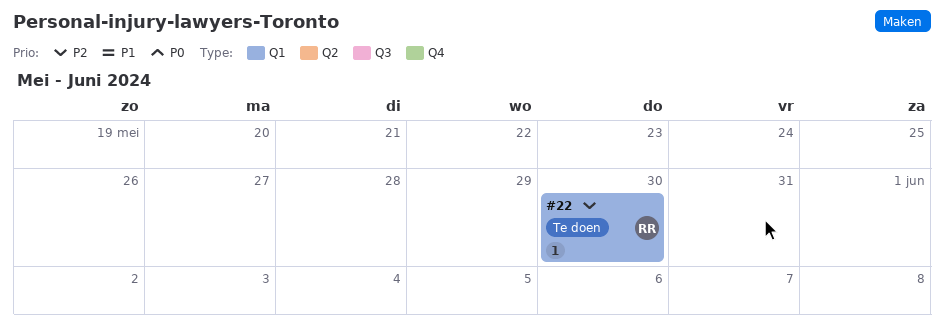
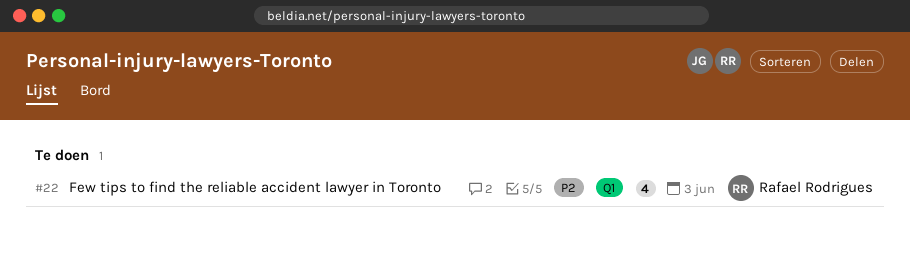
#22, estimate: 1 -> 4
#22, due: May 30 -> Jun 3

